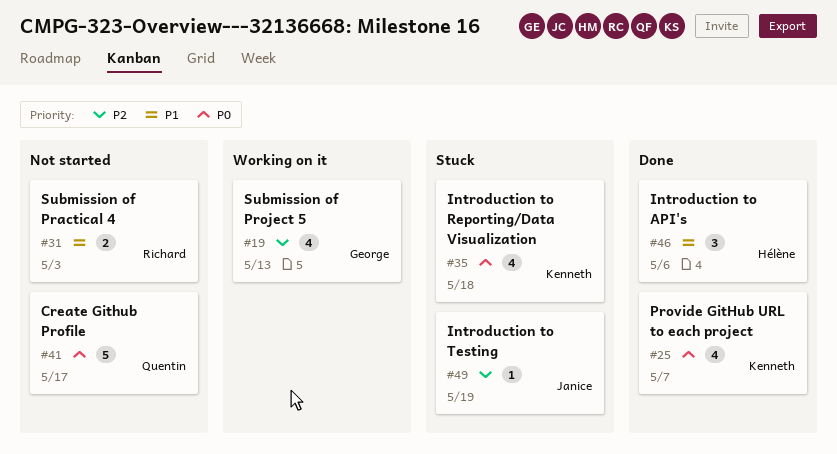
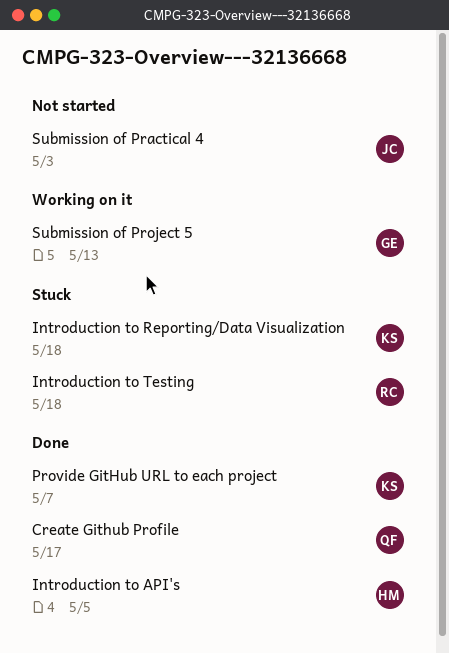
Create Github Profile, status: Not started -> Done
Introduction to API's, due: May 6 -> May 5
Introduction to Testing, owner: Janice -> Richard
Introduction to Testing, due: May 19 -> May 18
Submission of Practical 4, owner: Richard -> Janice

